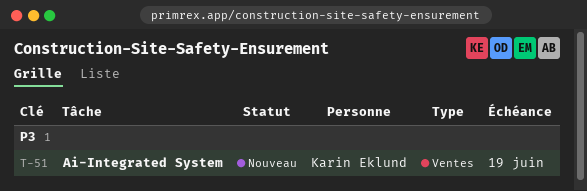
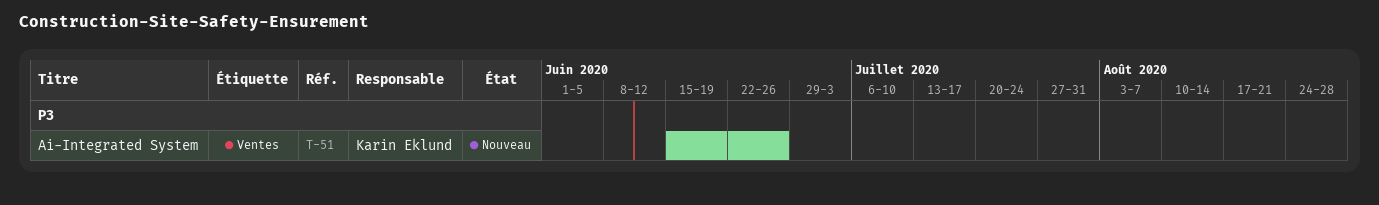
T-51, due: Jun 19 -> Jun 26

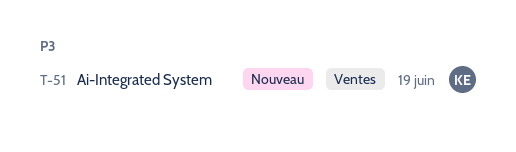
T-51, due: Jun 26 -> Jun 19

